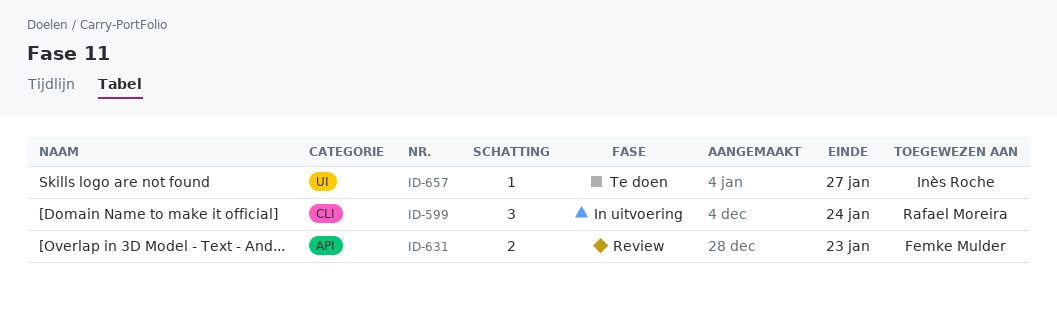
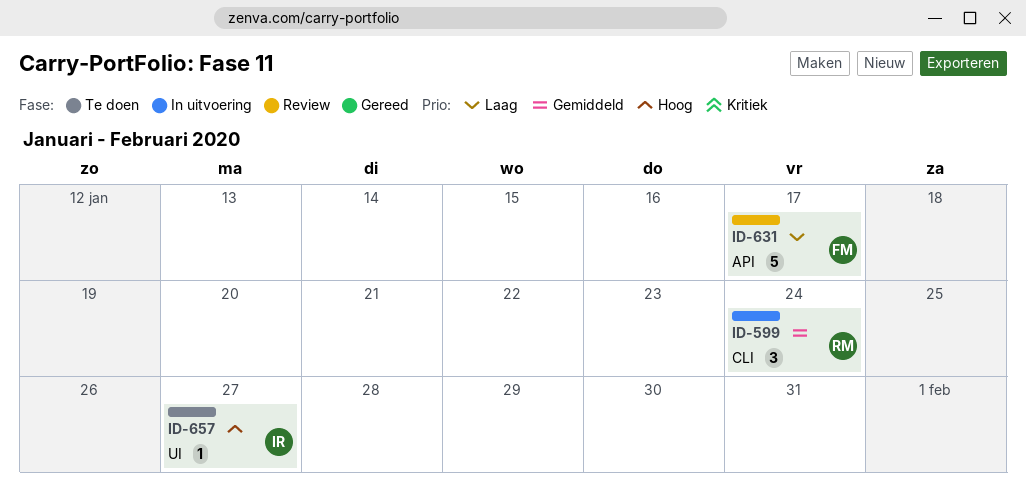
ID-631, estimate: 2 -> 5
ID-631, due: Jan 23 -> Jan 17

